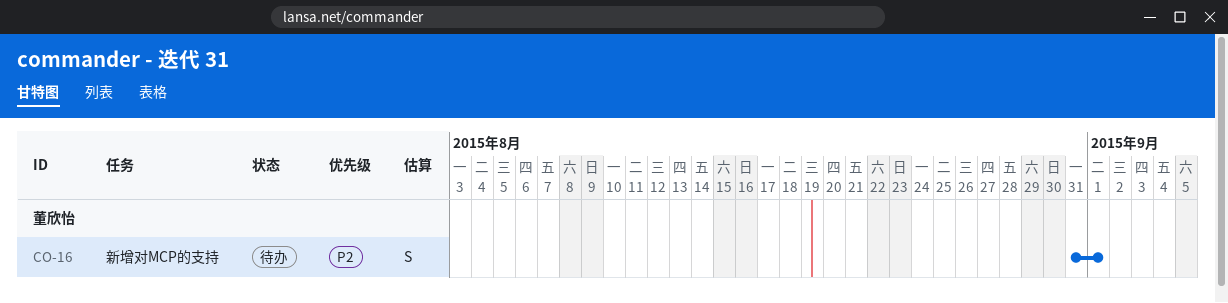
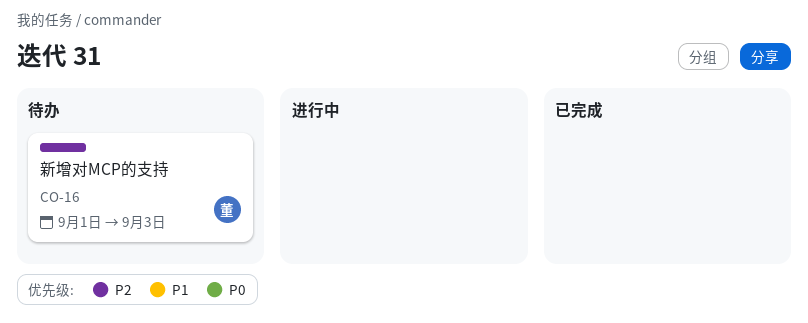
CO-16, start: Aug 31 -> Sep 1
CO-16, due: Sep 1 -> Sep 3

